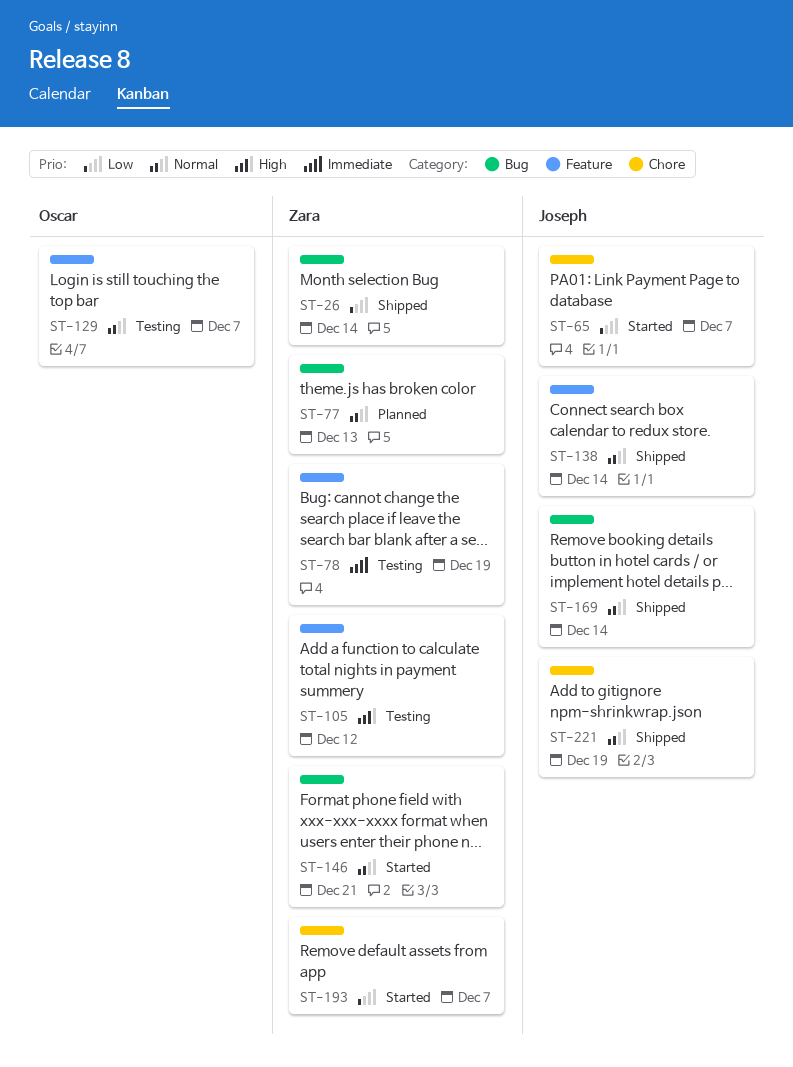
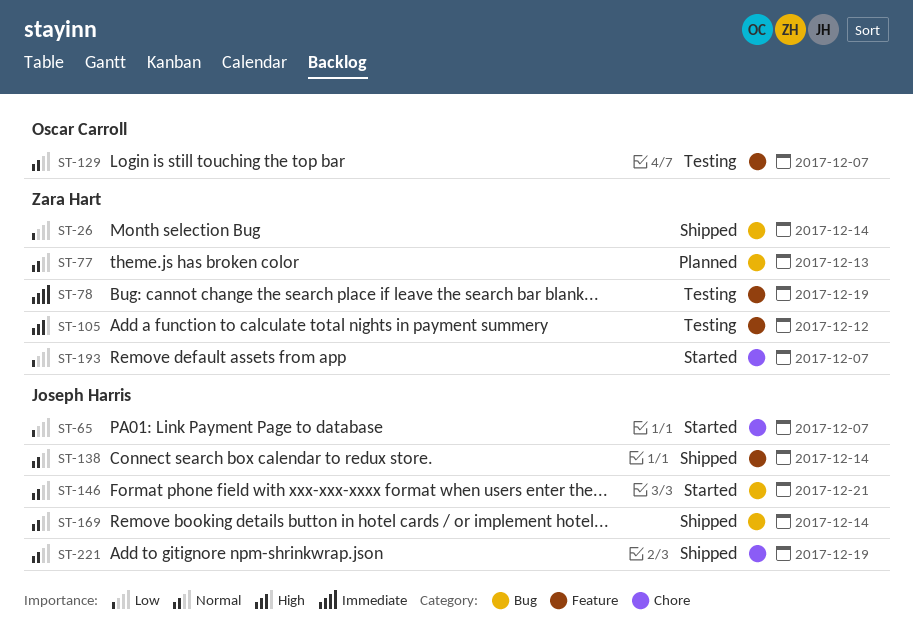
ST-146, owner: Zara Hart -> Joseph Harris

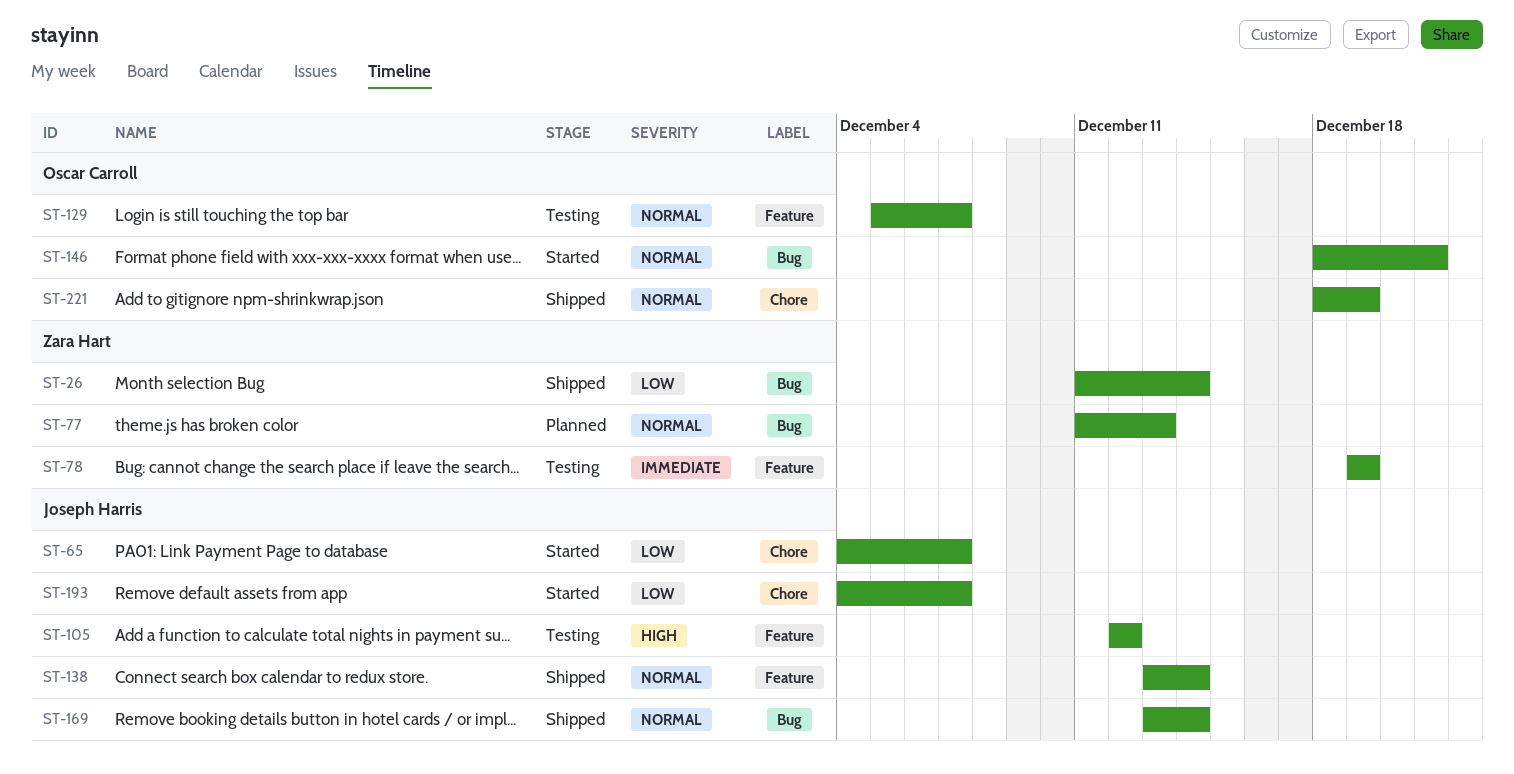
ST-105, owner: Zara Hart -> Joseph Harris
ST-146, owner: Joseph Harris -> Oscar Carroll
ST-193, owner: Zara Hart -> Joseph Harris
ST-221, owner: Joseph Harris -> Oscar Carroll

